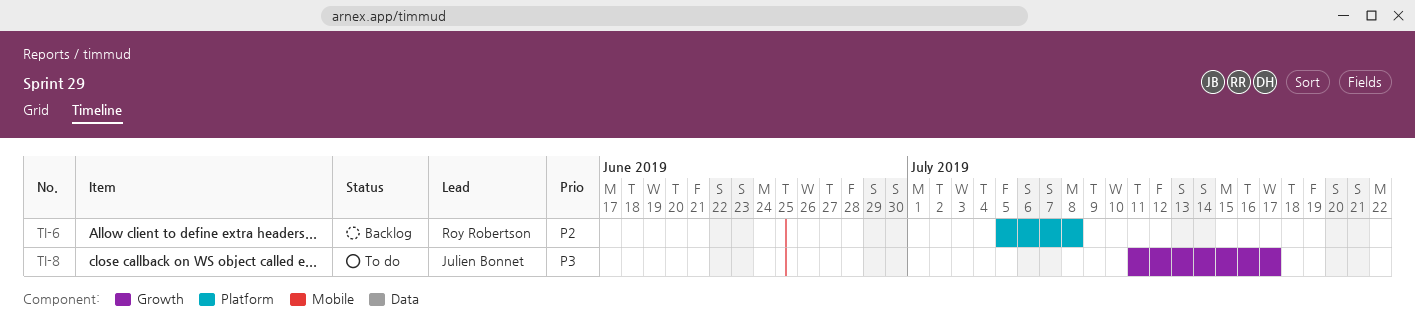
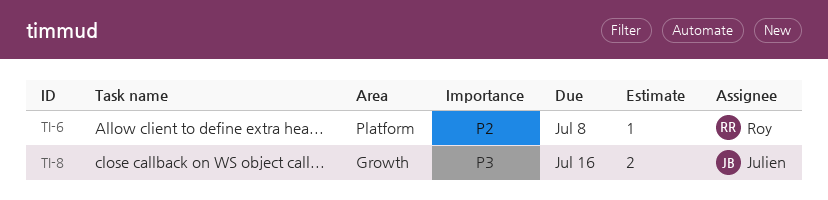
TI-8, due: Jul 17 -> Jul 16

